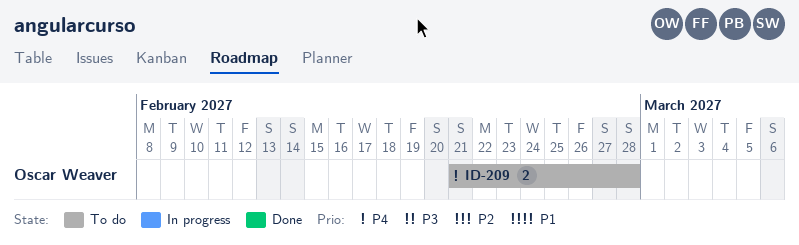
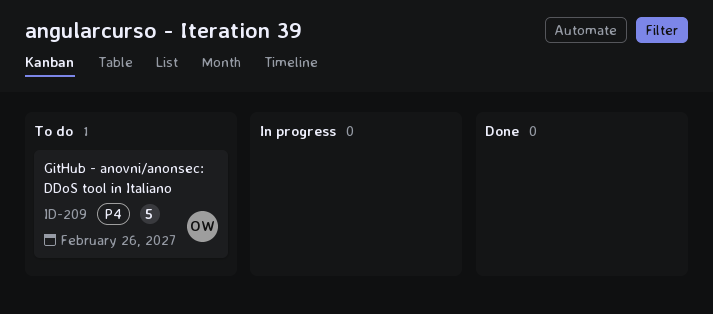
ID-209, estimate: 2 -> 5
ID-209, due: Feb 28 -> Feb 26

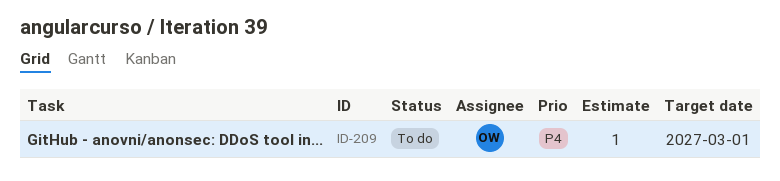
ID-209, estimate: 5 -> 1
ID-209, due: Feb 26 -> Mar 1

